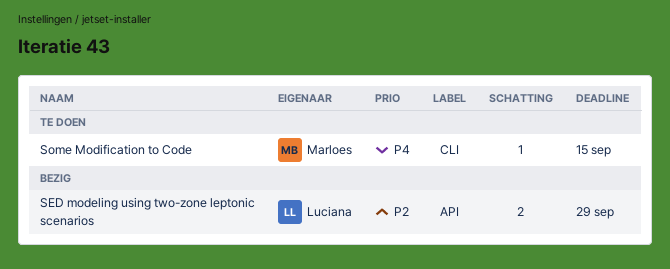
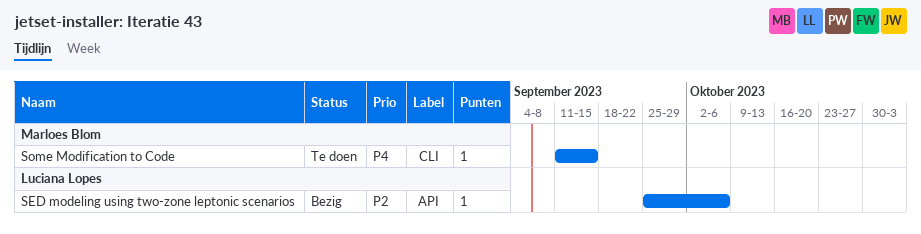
SED modeling using two-zone leptonic scenarios, estimate: 2 -> 1
SED modeling using two-zone leptonic scenarios, due: Sep 29 -> Oct 6

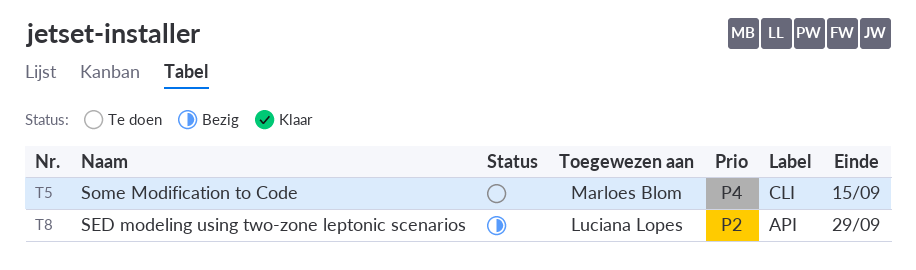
SED modeling using two-zone leptonic scenarios, due: Oct 6 -> Sep 29

